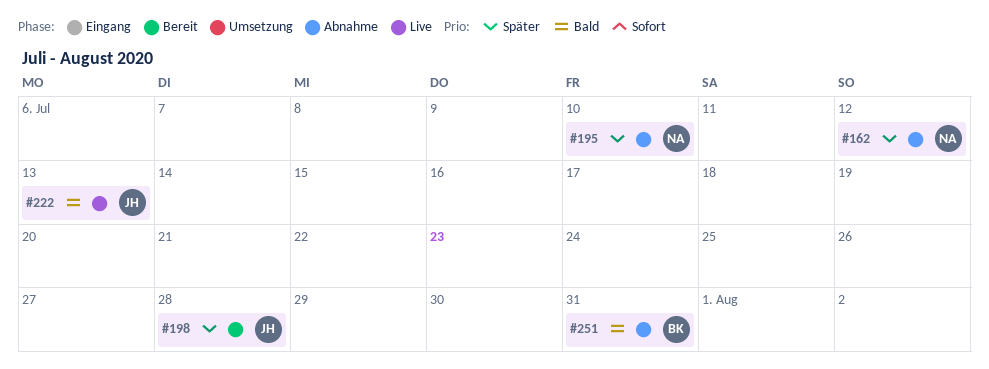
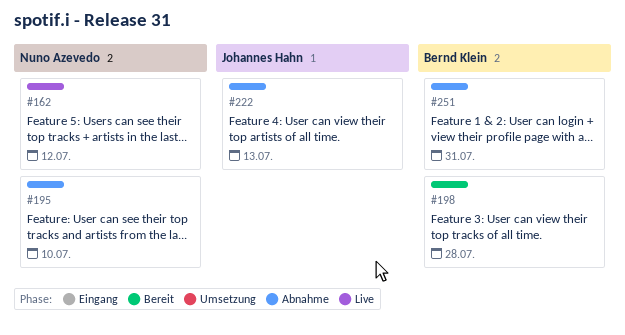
#162, status: Abnahme -> Live
#198, owner: Johannes Hahn -> Bernd Klein
#222, status: Live -> Abnahme

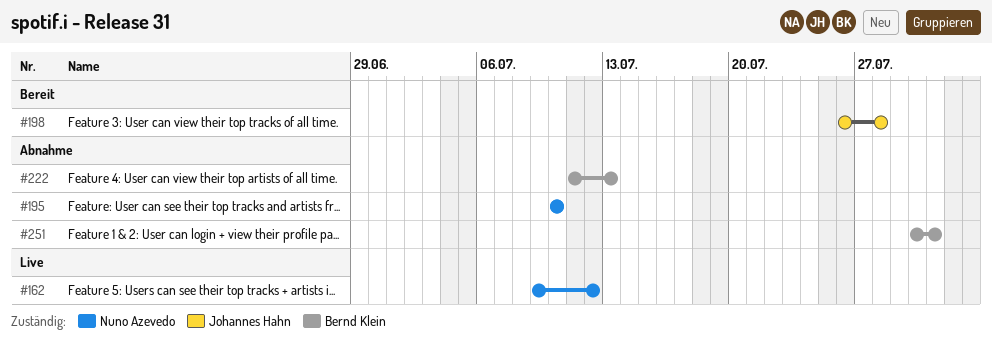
#198, owner: Bernd Klein -> Johannes Hahn
#222, owner: Johannes Hahn -> Bernd Klein

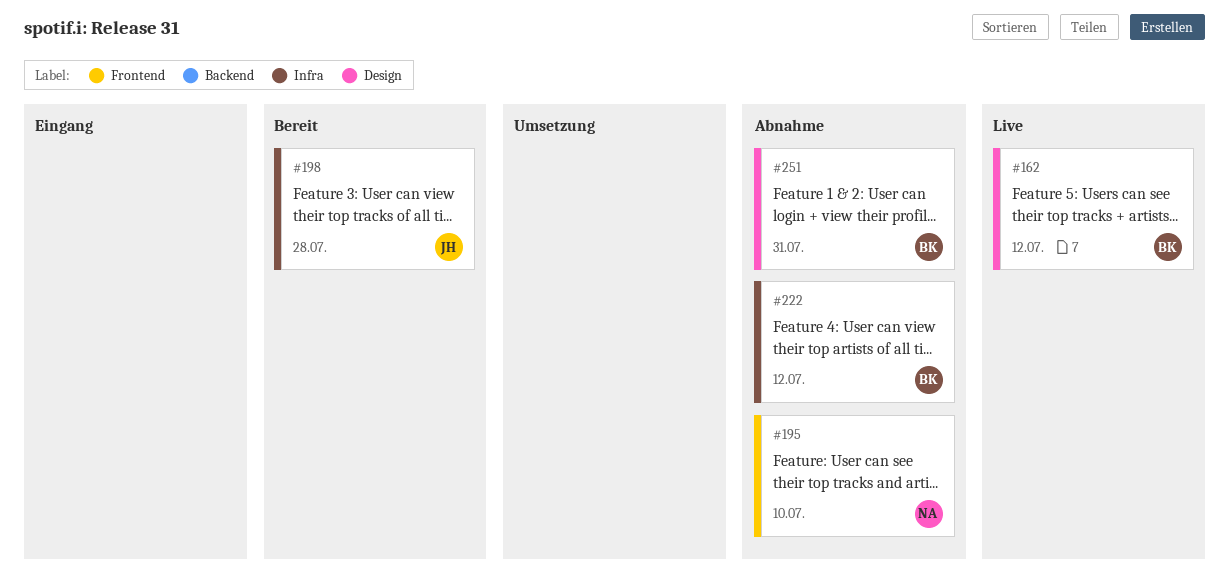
#162, owner: Nuno Azevedo -> Bernd Klein
#222, due: Jul 13 -> Jul 12

